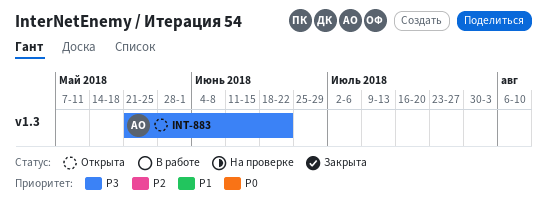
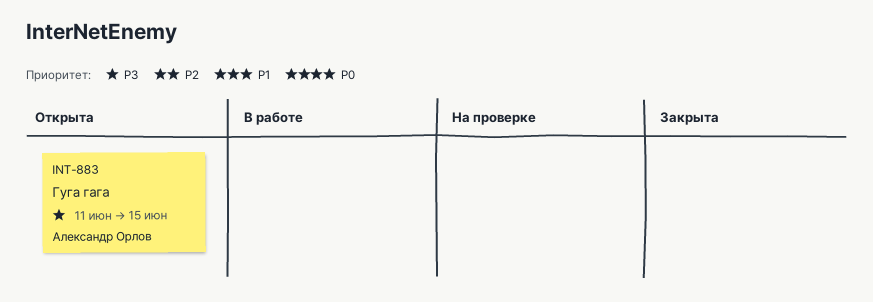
INT-883, start: May 21 -> Jun 11
INT-883, due: Jun 22 -> Jun 15

